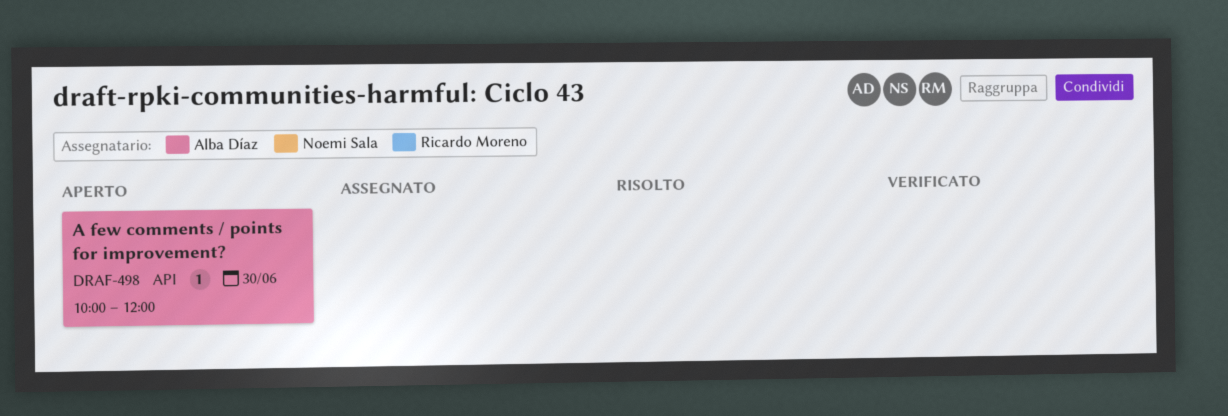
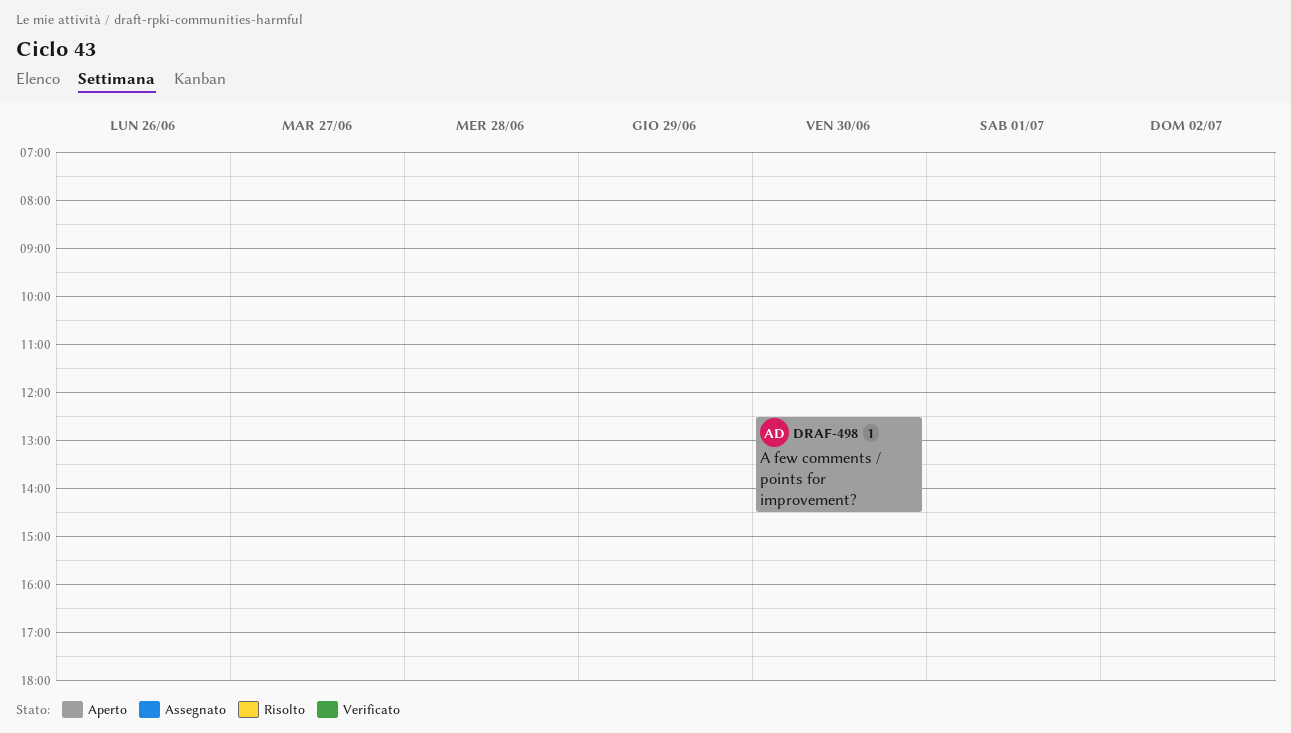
DRAF-498, begins: 10:00 -> 12:30
DRAF-498, ends: 12:00 -> 14:30

